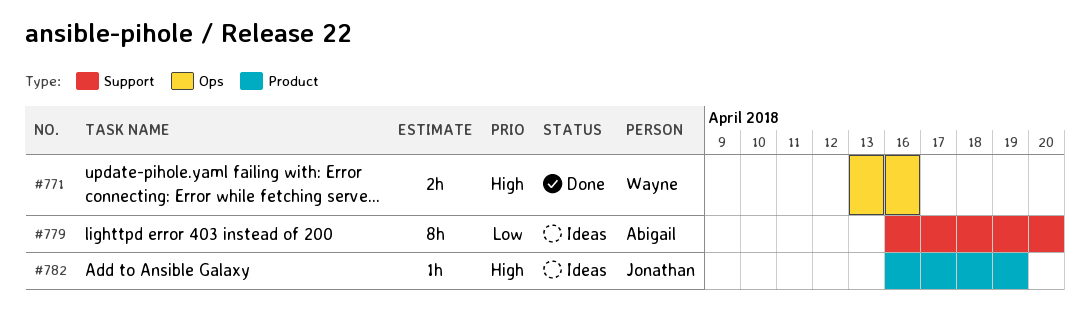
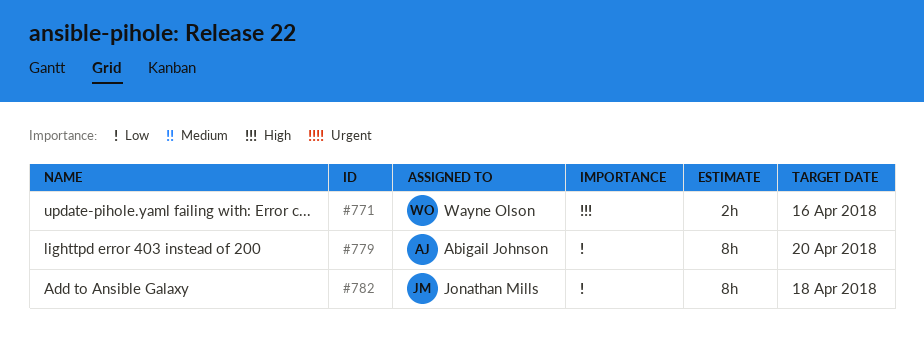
#782, priority: High -> Low
#782, estimate: 1h -> 8h
#782, due: Apr 19 -> Apr 18

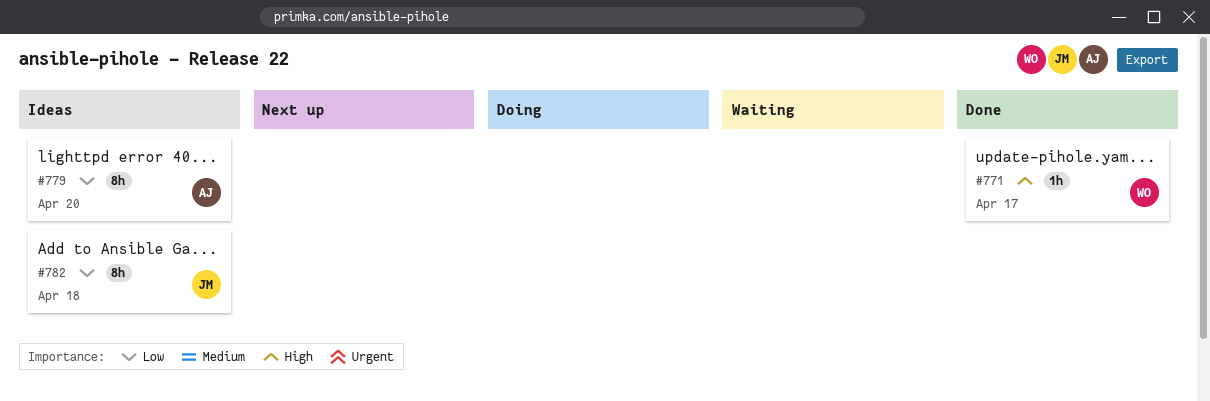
#771, estimate: 2h -> 1h
#771, due: Apr 16 -> Apr 17

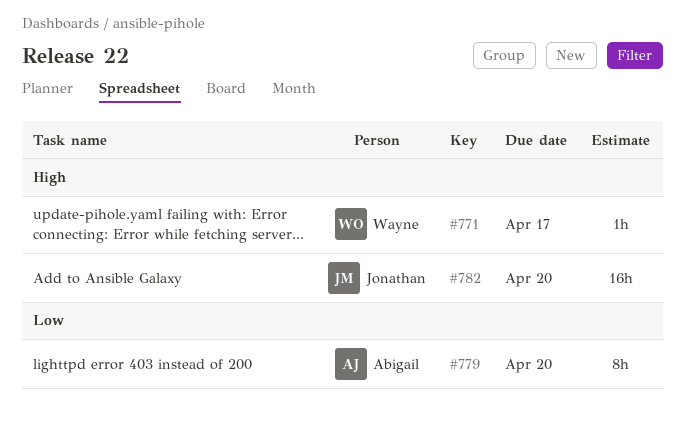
#782, priority: Low -> High
#782, estimate: 8h -> 16h
#782, due: Apr 18 -> Apr 20

